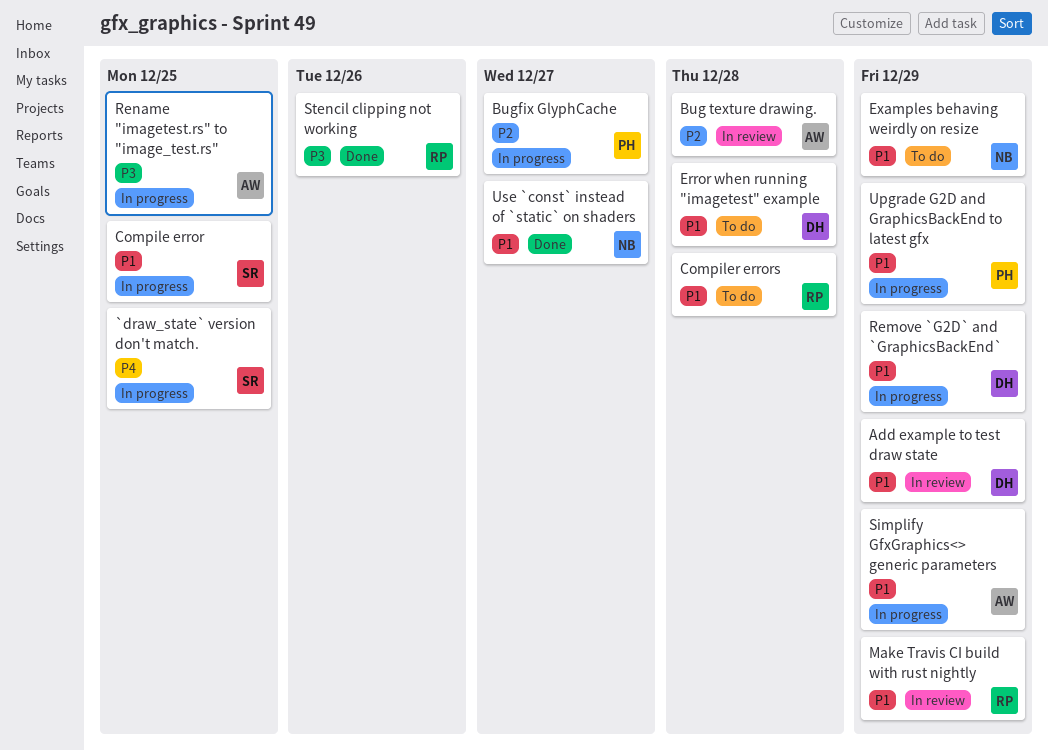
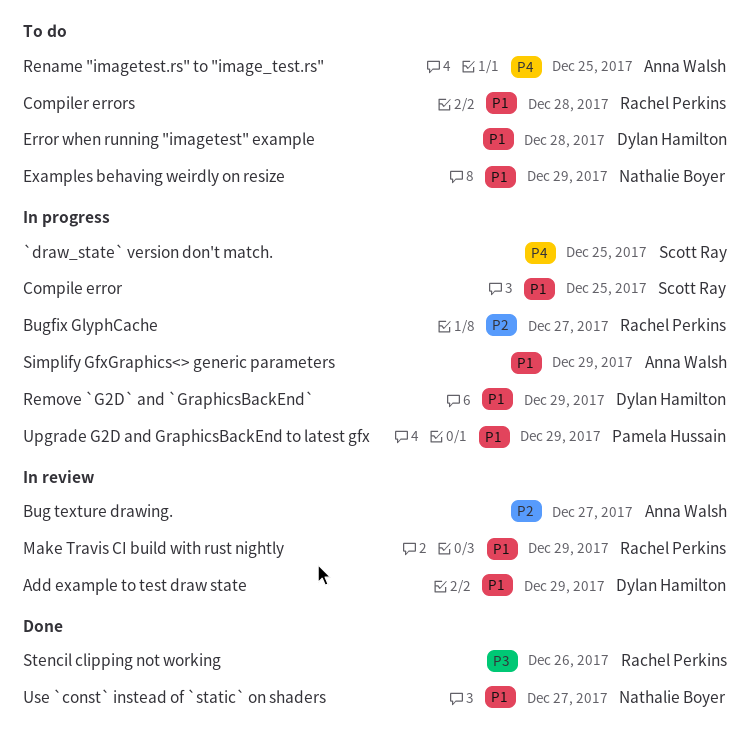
Bug texture drawing., due: Dec 28 -> Dec 27
Bugfix GlyphCache, owner: Pamela Hussain -> Rachel Perkins
Rename "imagetest.rs" to "image_test.rs", status: In progress -> To do
Rename "imagetest.rs" to "image_test.rs", priority: P3 -> P4

